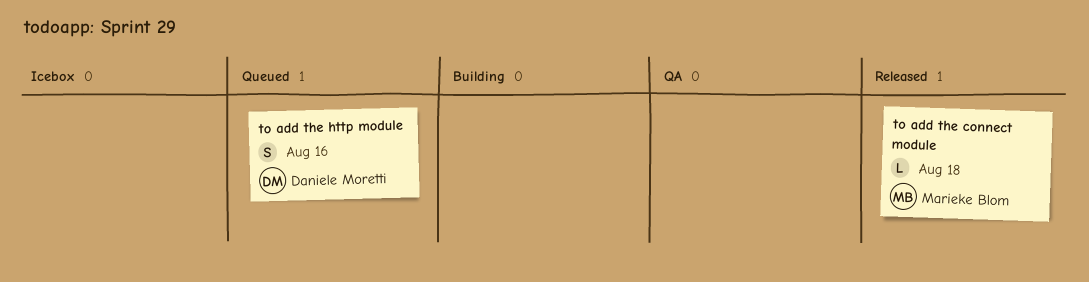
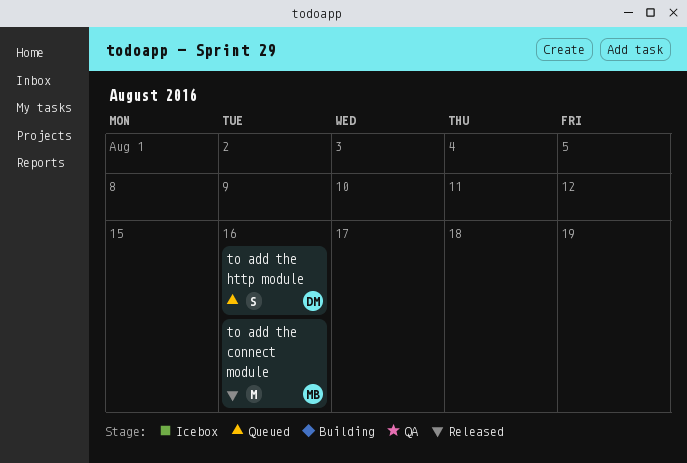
to add the connect module, estimate: L -> M
to add the connect module, due: Aug 18 -> Aug 16

